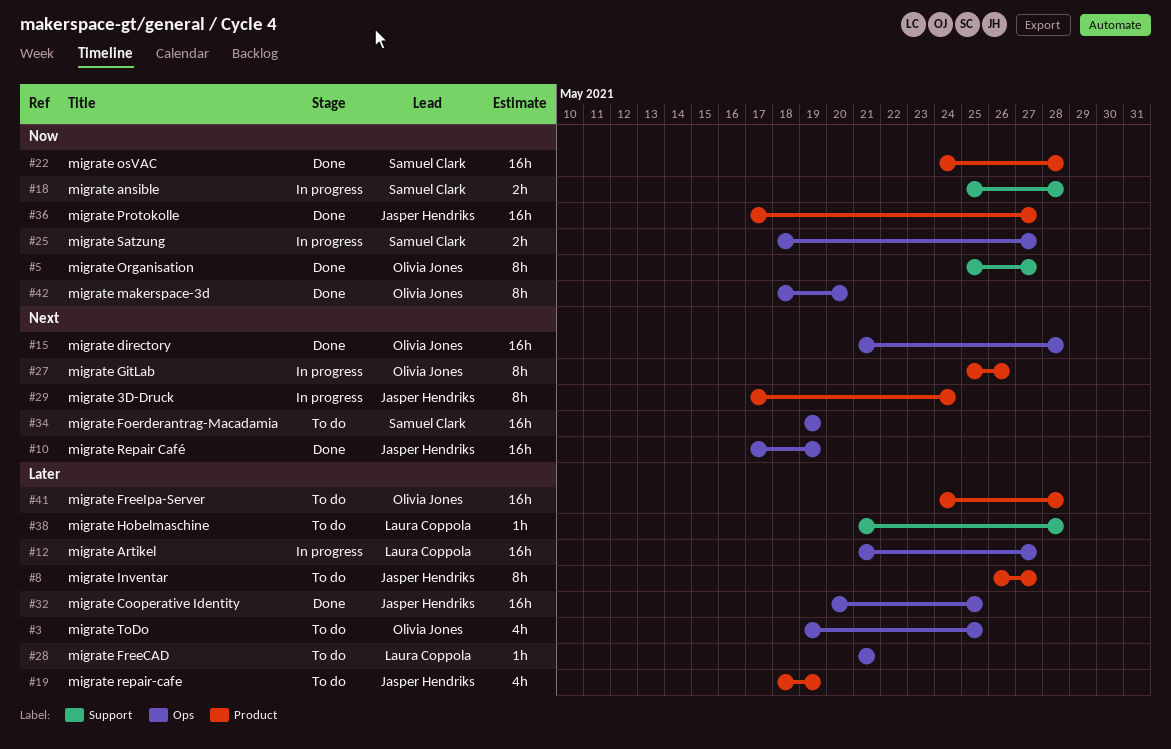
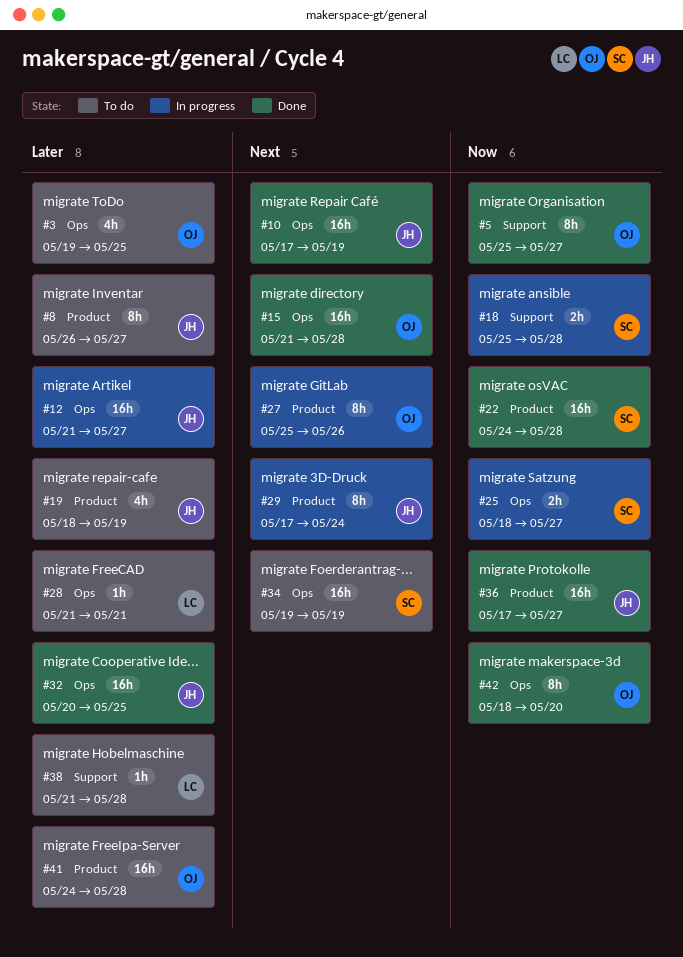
#12, owner: Laura Coppola -> Jasper Hendriks

